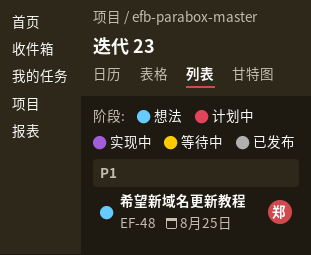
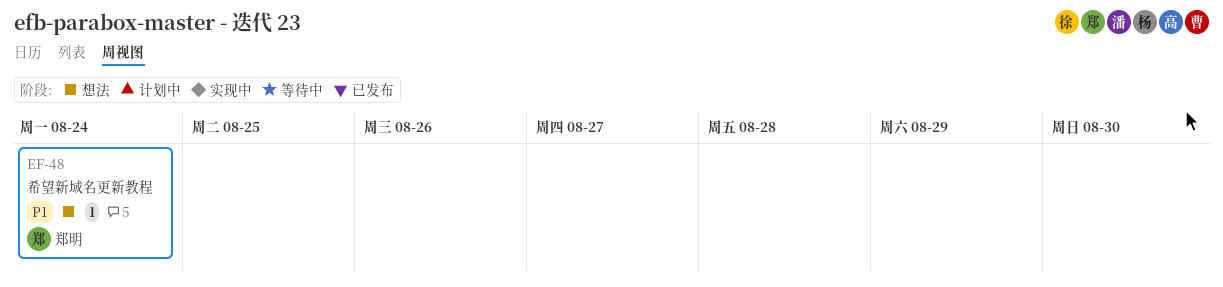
EF-48, due: Aug 25 -> Aug 24

